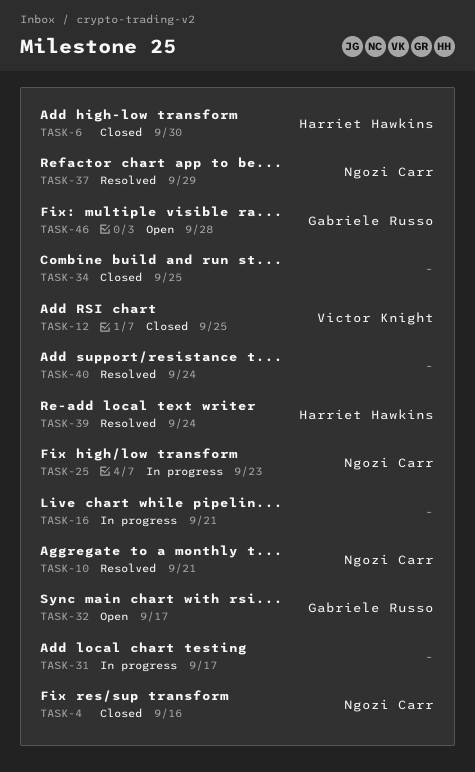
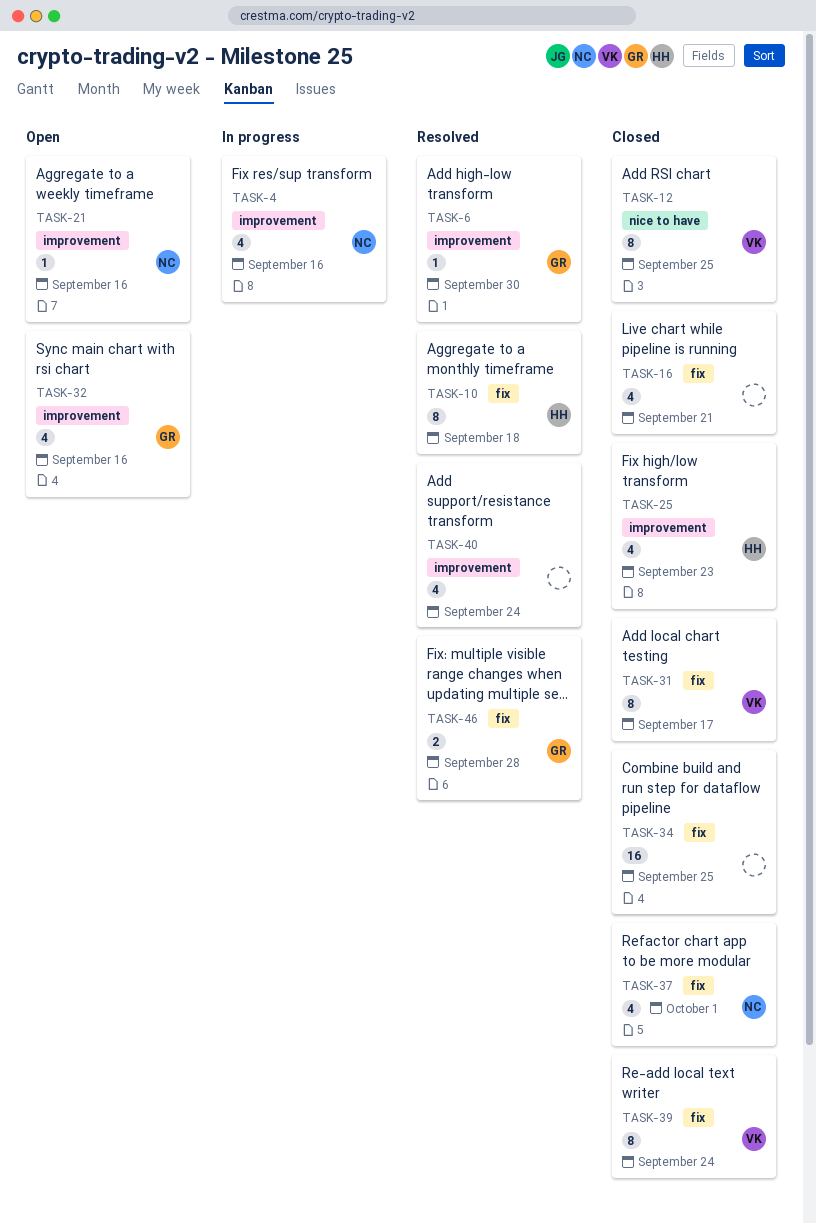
TASK-4, status: Closed -> In progress
TASK-6, status: Closed -> Resolved
TASK-6, owner: Harriet Hawkins -> Gabriele Russo
TASK-10, owner: Ngozi Carr -> Harriet Hawkins
TASK-10, due: Sep 21 -> Sep 18
TASK-16, status: In progress -> Closed
TASK-21: none -> present
TASK-25, status: In progress -> Closed
TASK-25, owner: Ngozi Carr -> Harriet Hawkins
TASK-31, status: In progress -> Closed
TASK-31, owner: none -> Victor Knight
TASK-32, due: Sep 17 -> Sep 16
TASK-37, status: Resolved -> Closed
TASK-37, due: Sep 29 -> Oct 1
TASK-39, status: Resolved -> Closed
TASK-39, owner: Harriet Hawkins -> Victor Knight
TASK-46, status: Open -> Resolved

